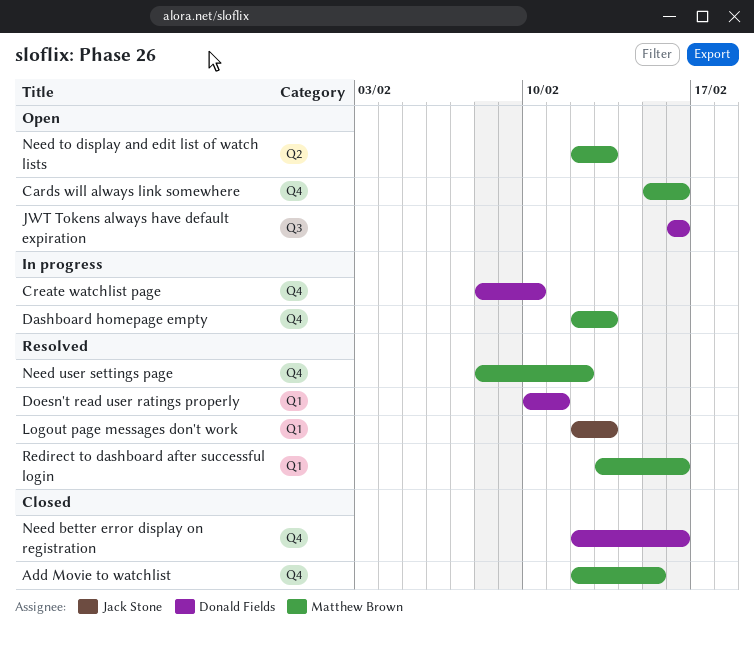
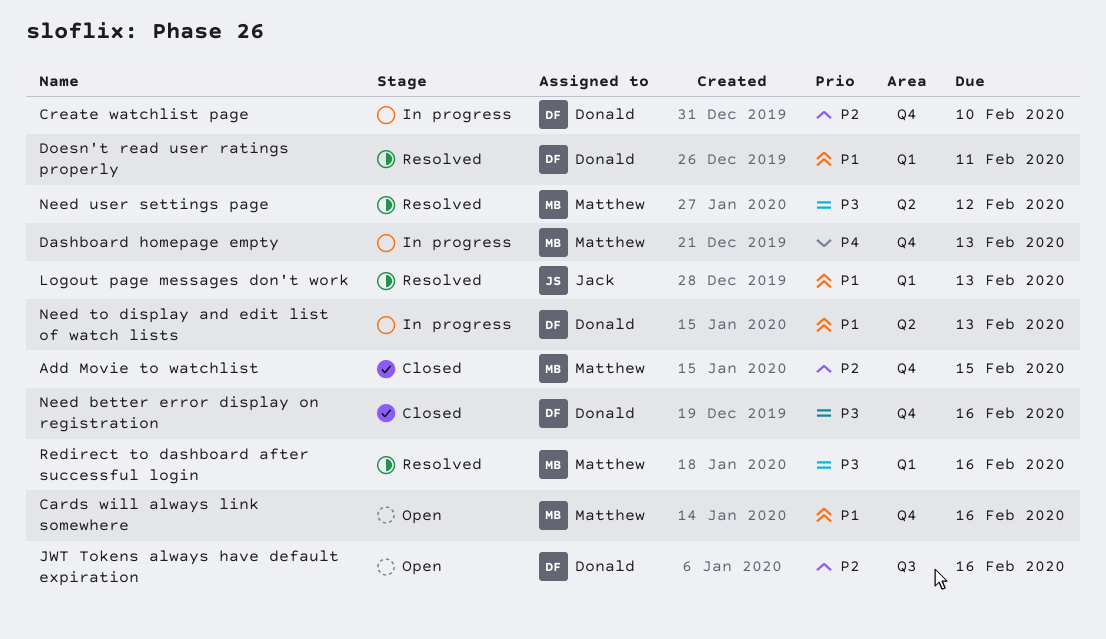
Need to display and edit list of watch lists, status: Open -> In progress
Need to display and edit list of watch lists, owner: Matthew Brown -> Donald Fields
Need user settings page, label: Q4 -> Q2

